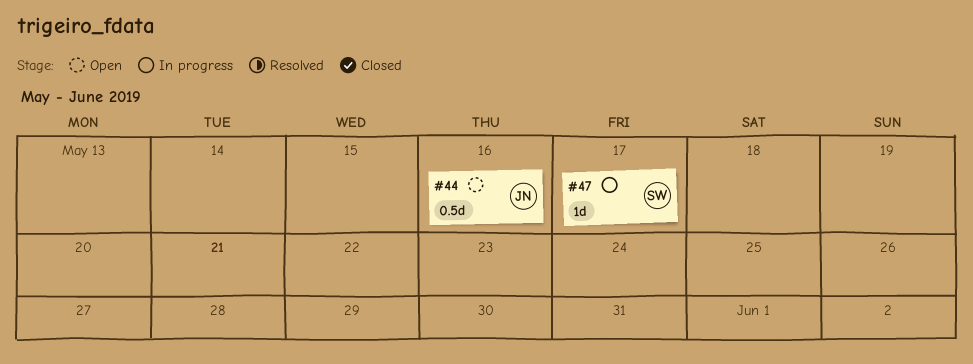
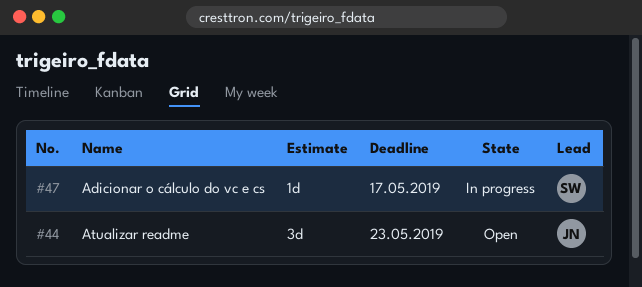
#44, estimate: 0.5d -> 3d
#44, due: May 16 -> May 23

